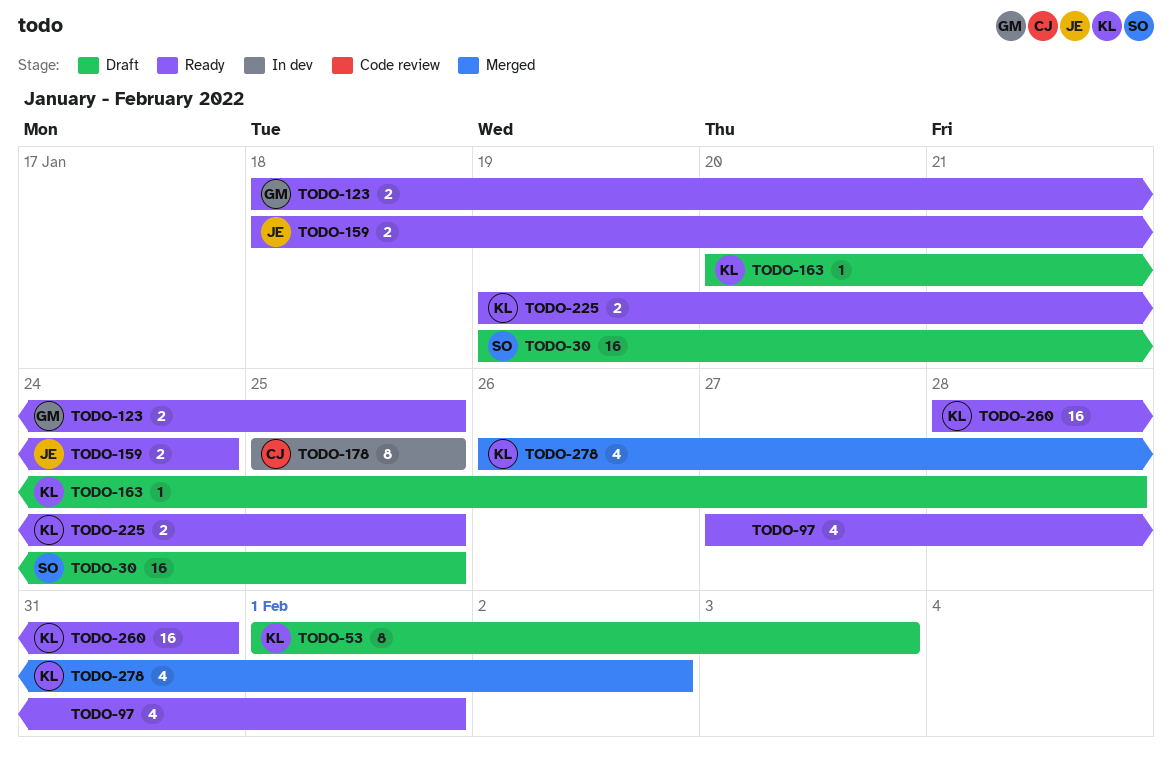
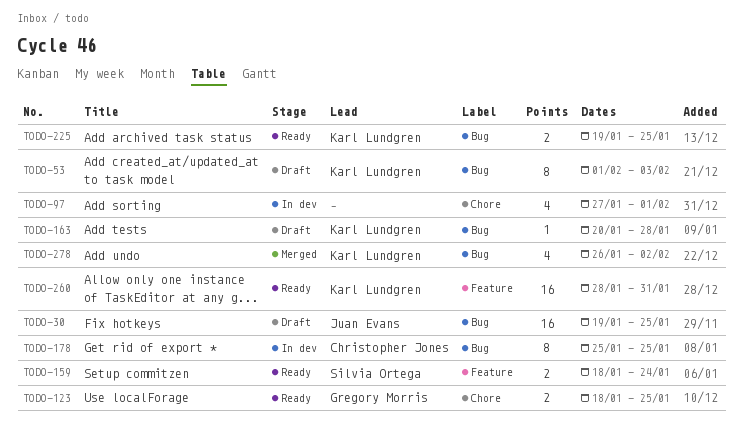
TODO-30, owner: Silvia Ortega -> Juan Evans
TODO-97, status: Ready -> In dev
TODO-159, owner: Juan Evans -> Silvia Ortega

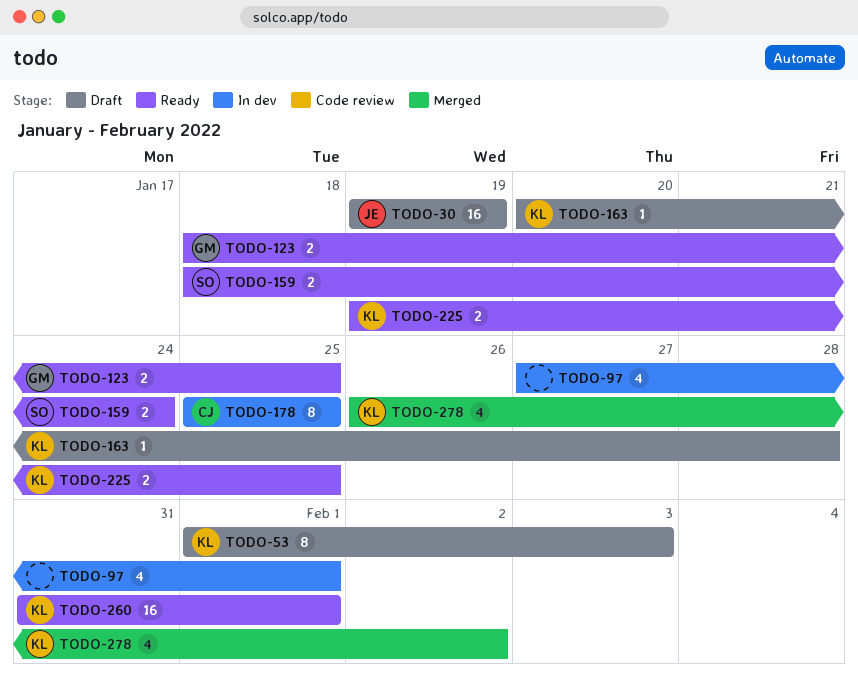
TODO-30, due: Jan 25 -> Jan 19
TODO-260, start: Jan 28 -> Jan 31
TODO-260, due: Jan 31 -> Feb 1

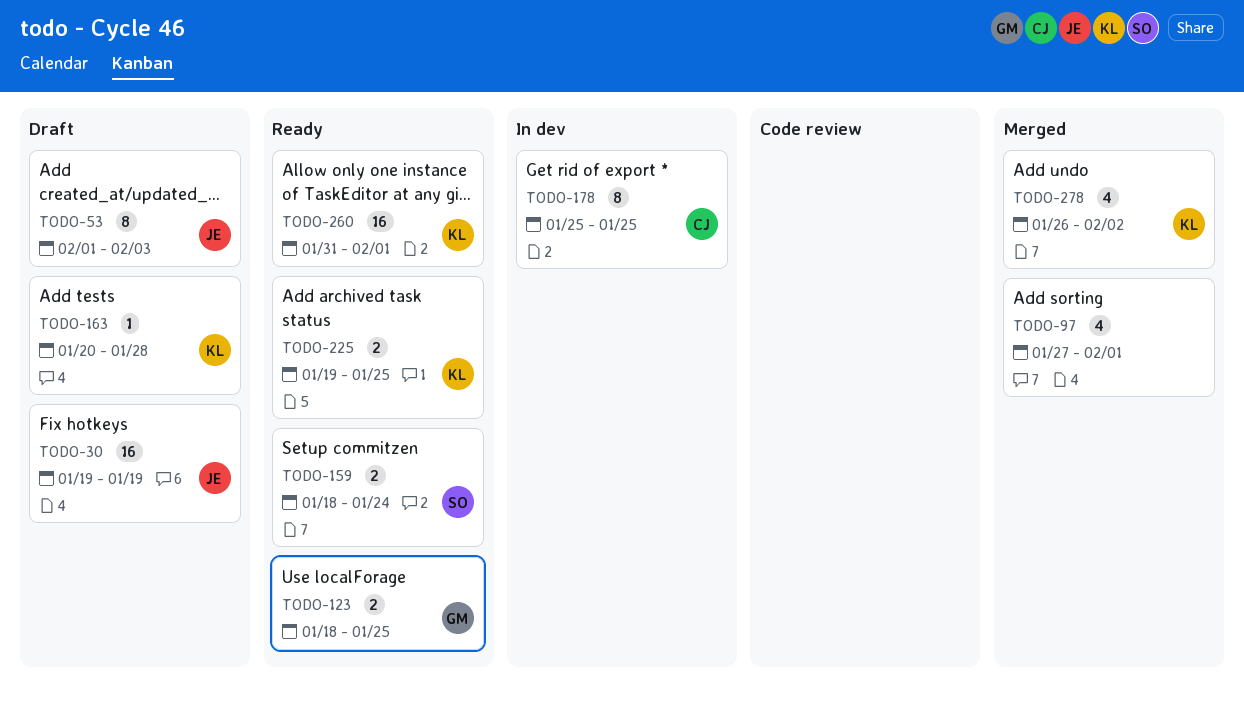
TODO-53, owner: KL -> JE
TODO-97, status: In dev -> Merged

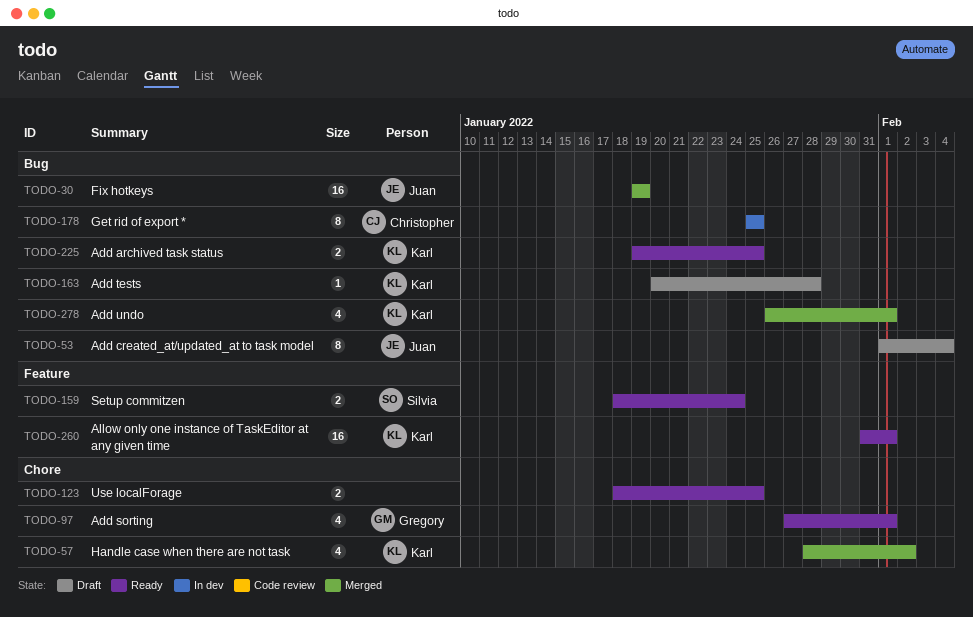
TODO-30, status: Draft -> Merged
TODO-53, due: Feb 3 -> Feb 4
TODO-57: none -> present
TODO-97, status: Merged -> Ready
TODO-97, owner: none -> Gregory
TODO-123, owner: Gregory -> none
TODO-278, due: Feb 2 -> Feb 1

